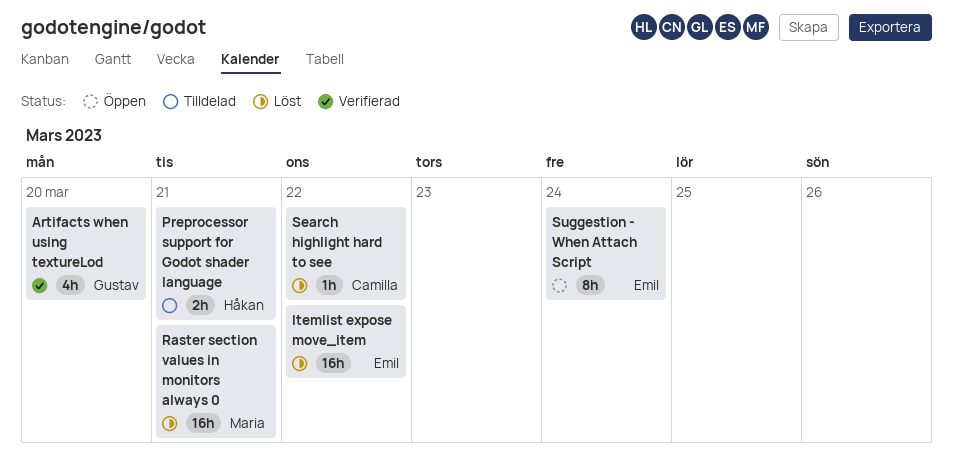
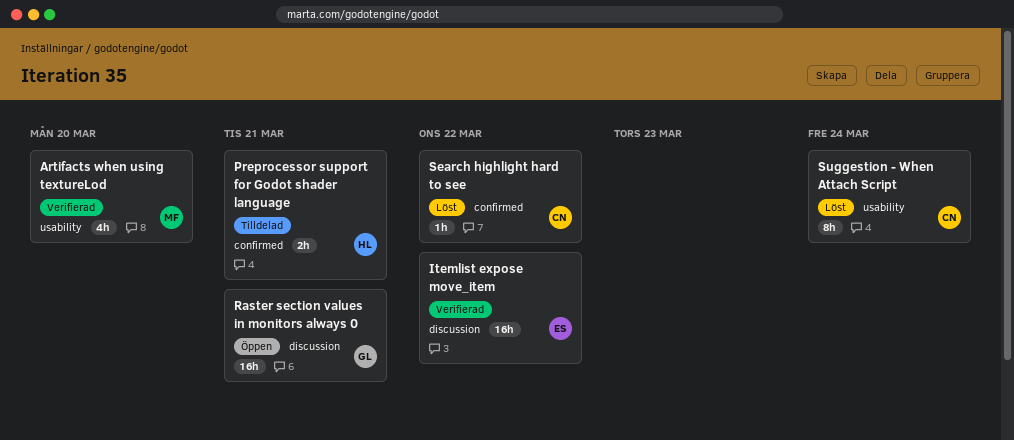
Artifacts when using textureLod, owner: Gustav -> Maria
Itemlist expose move_item, status: Löst -> Verifierad
Raster section values in monitors always 0, status: Löst -> Öppen
Raster section values in monitors always 0, owner: Maria -> Gustav
Suggestion - When Attach Script, status: Öppen -> Löst
Suggestion - When Attach Script, owner: Emil -> Camilla

